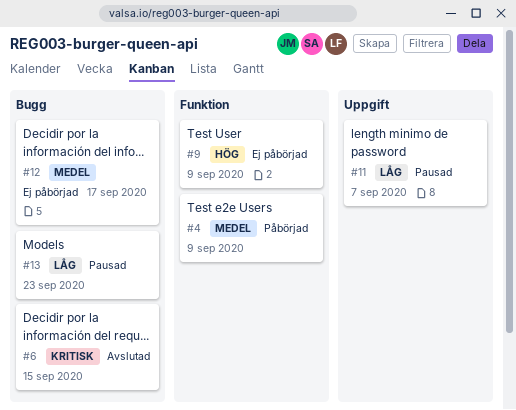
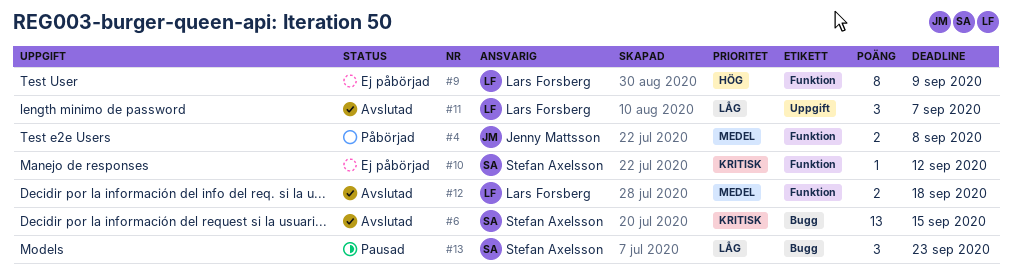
#4, due: Sep 9 -> Sep 8
#10: none -> present
#11, status: Pausad -> Avslutad
#12, status: Ej påbörjad -> Avslutad
#12, label: Bugg -> Funktion
#12, due: Sep 17 -> Sep 18

